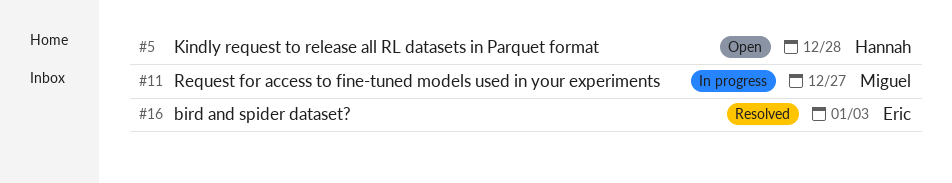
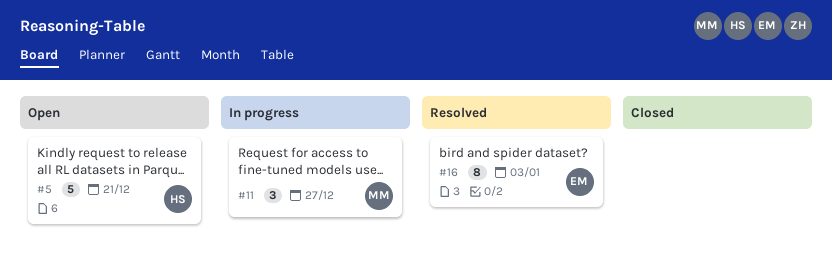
#5, due: Dec 28 -> Dec 21

